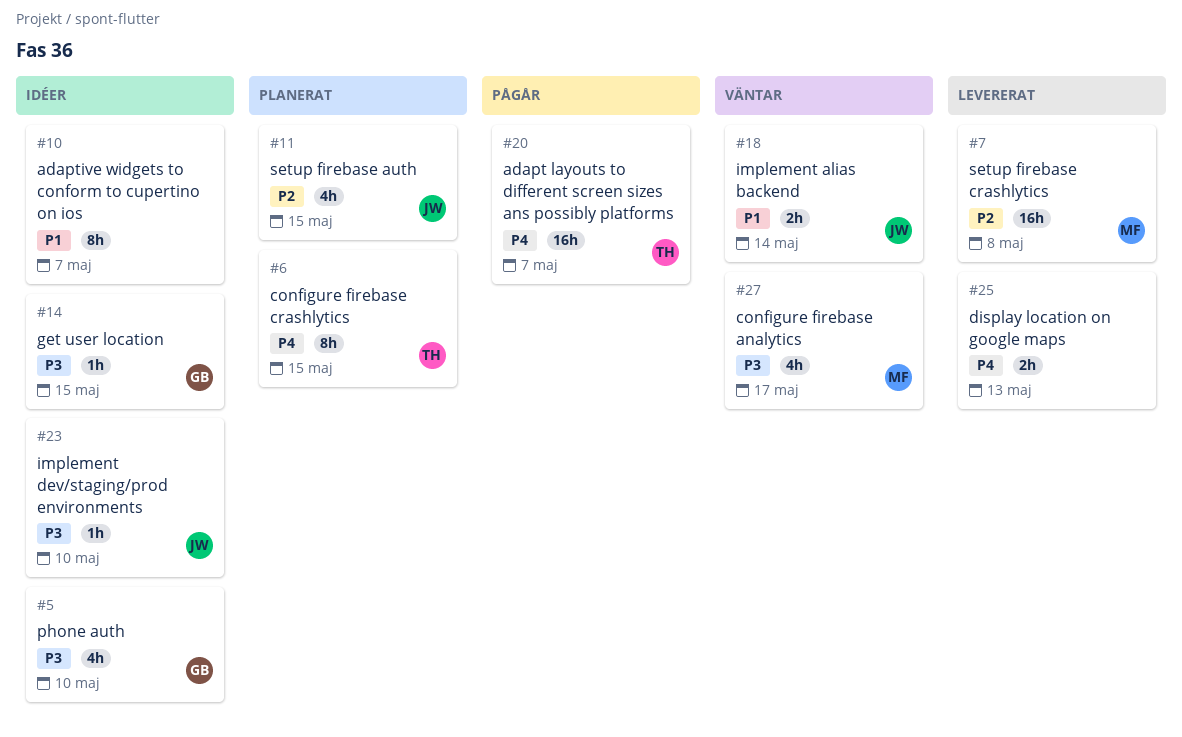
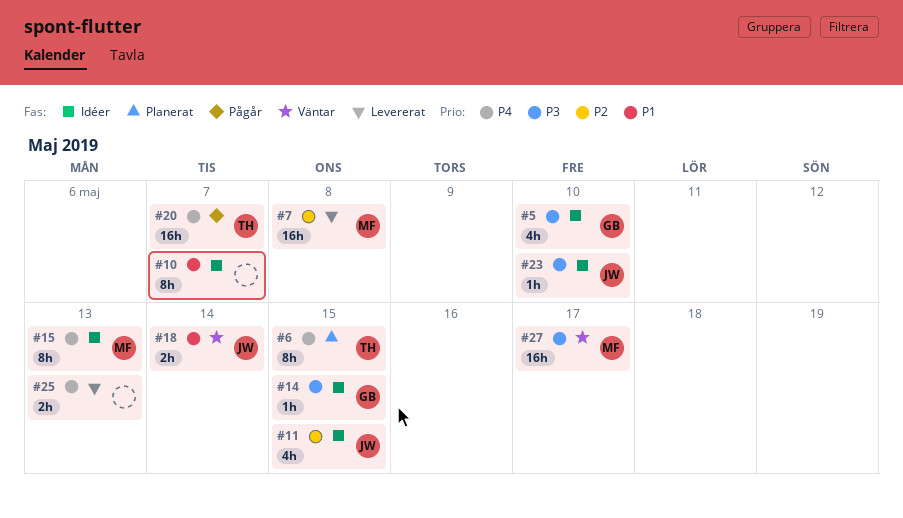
#11, status: Planerat -> Idéer
#15: none -> present
#27, estimate: 4h -> 16h

